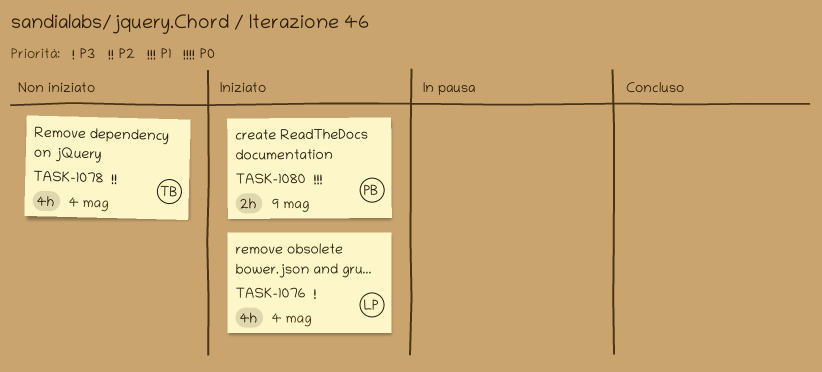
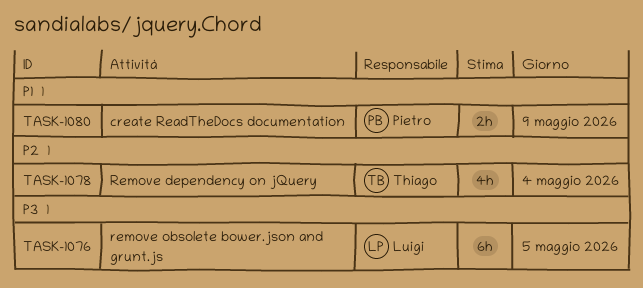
TASK-1076, estimate: 4h -> 6h
TASK-1076, day: May 4 -> May 5

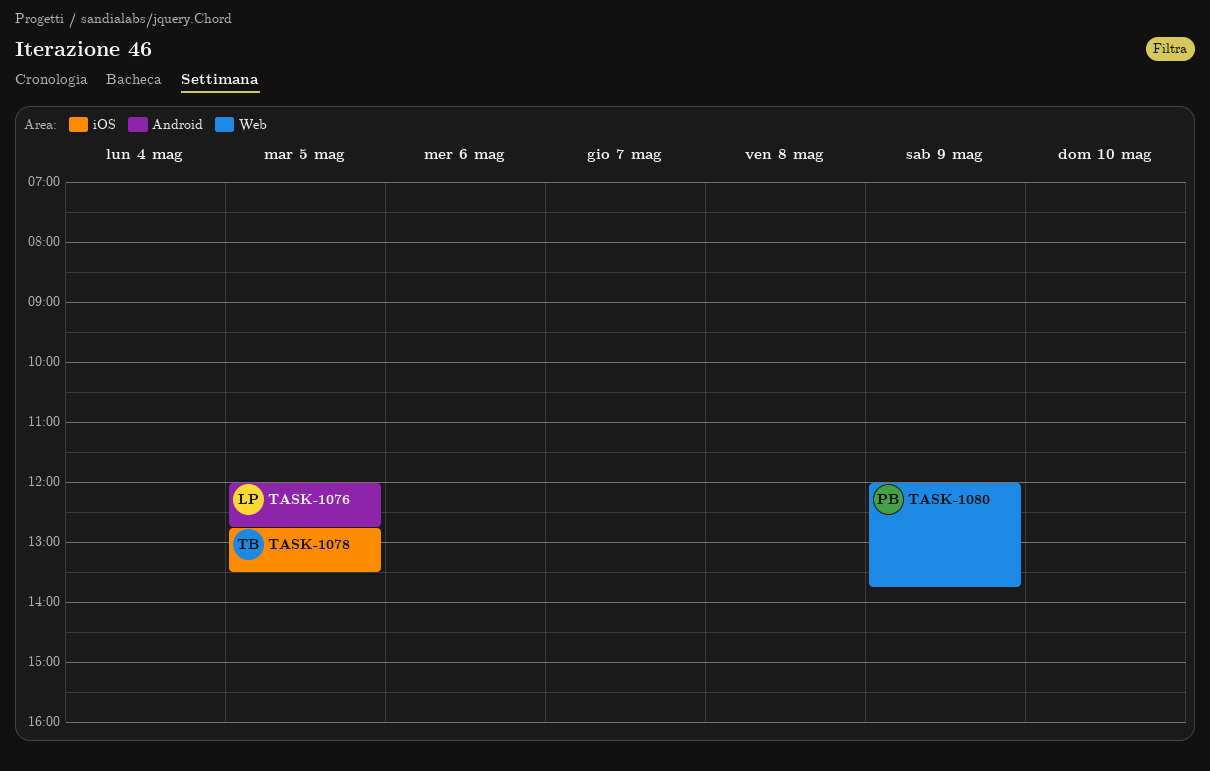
TASK-1078, day: May 4 -> May 5

